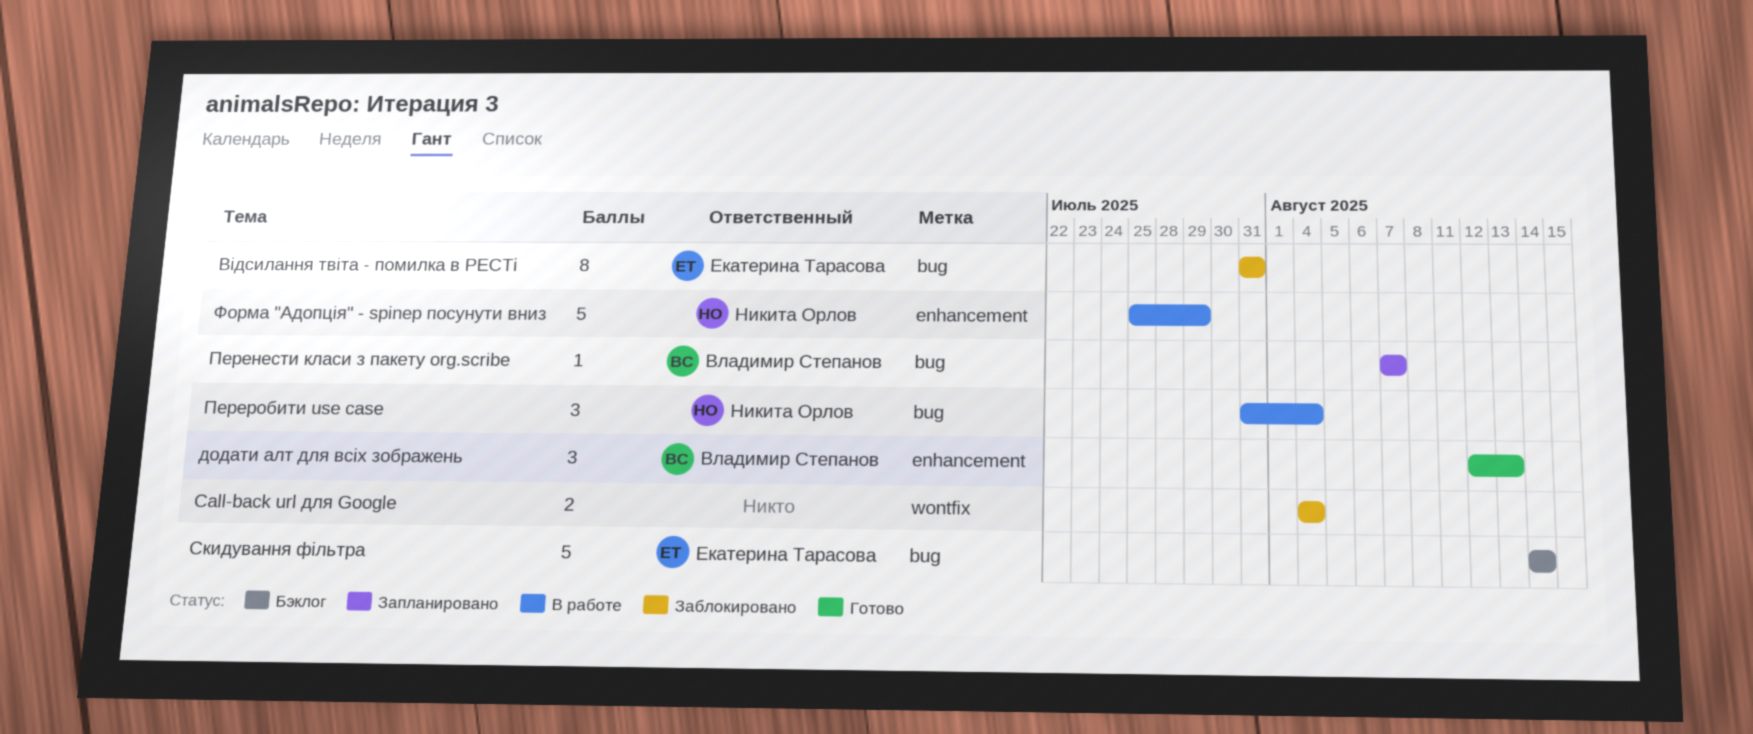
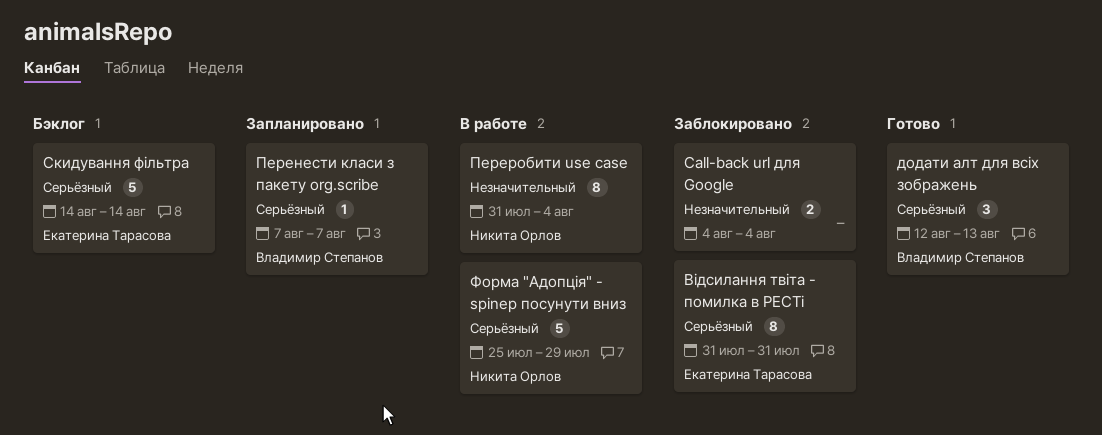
Переробити use case, estimate: 3 -> 8

